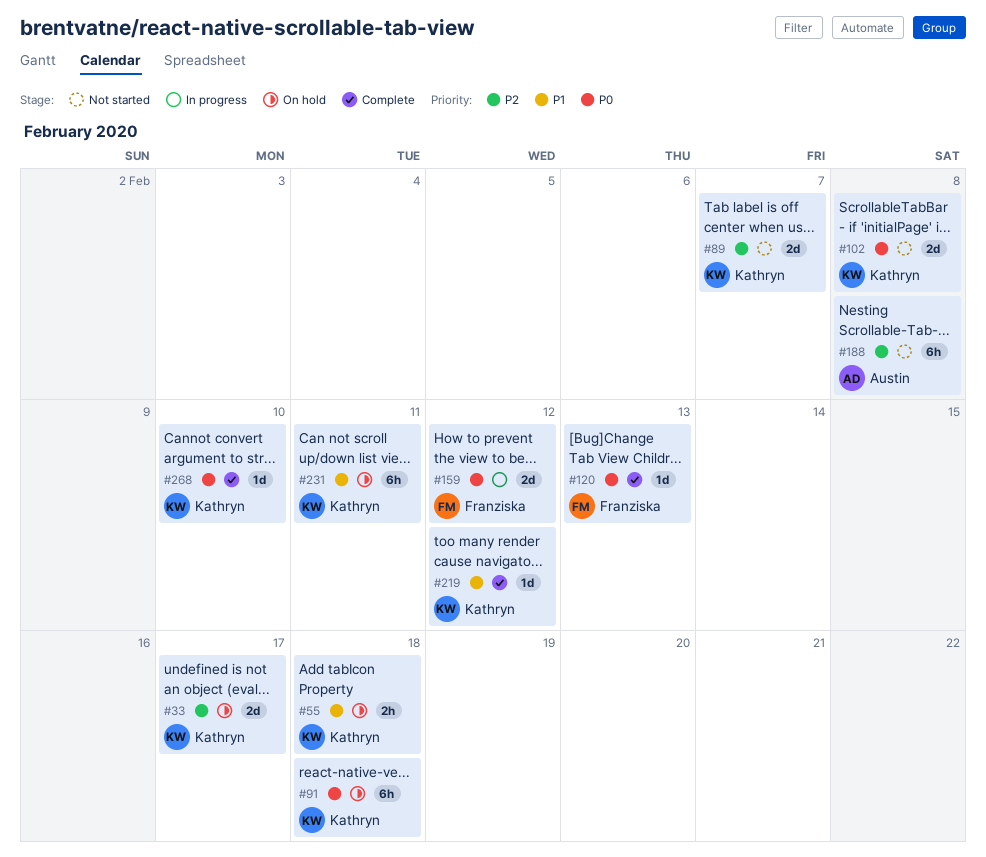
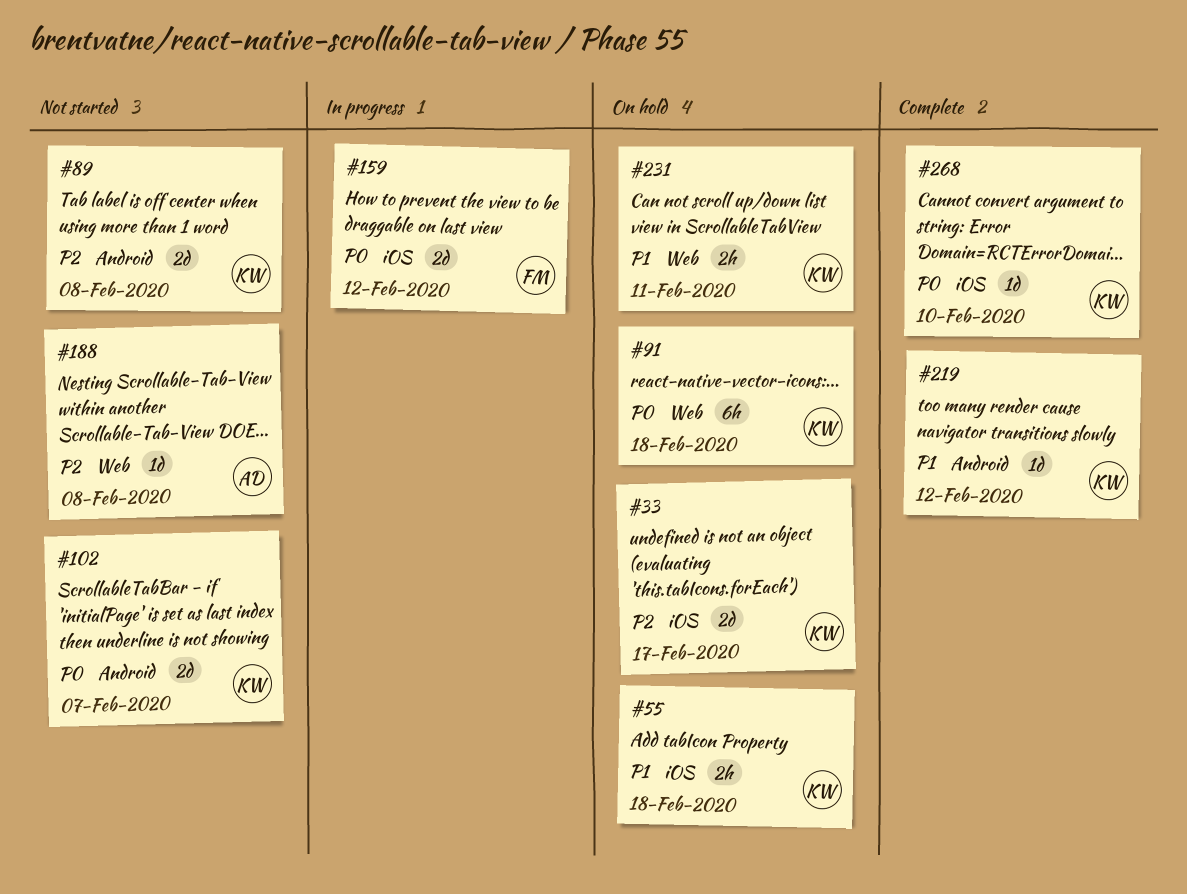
#89, due: Feb 7 -> Feb 8
#102, due: Feb 8 -> Feb 7
#120: present -> none
#188, estimate: 6h -> 1d
#231, estimate: 6h -> 2h

